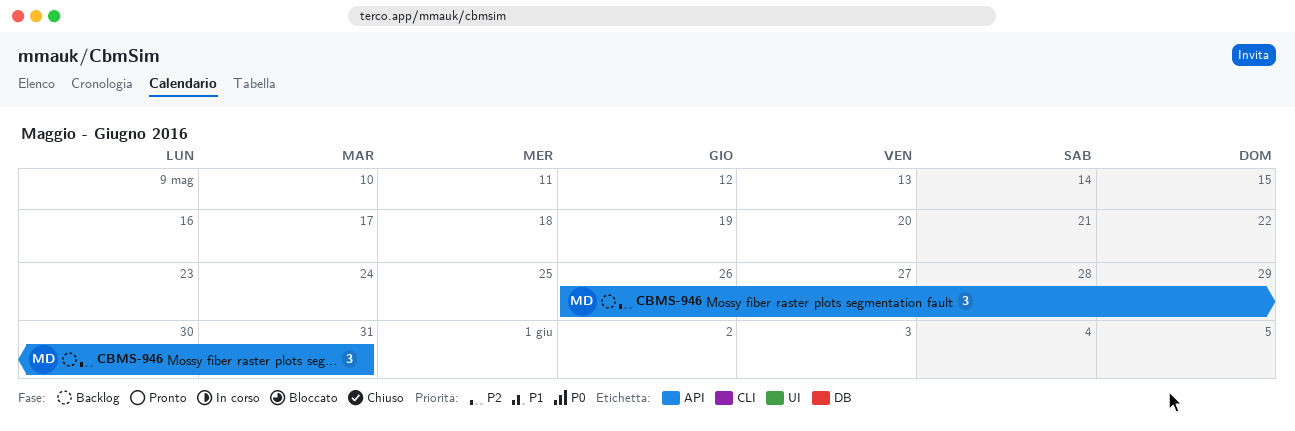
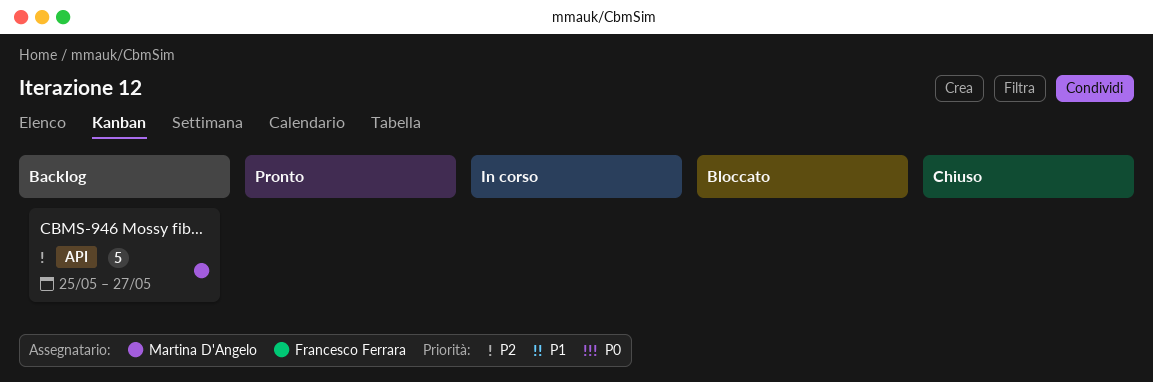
CBMS-946, estimate: 3 -> 5
CBMS-946, start: May 26 -> May 25
CBMS-946, due: May 31 -> May 27

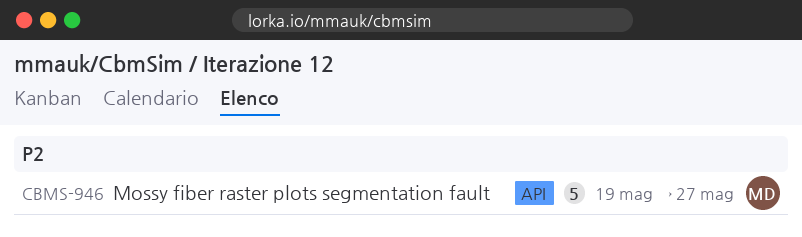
CBMS-946, start: May 25 -> May 19

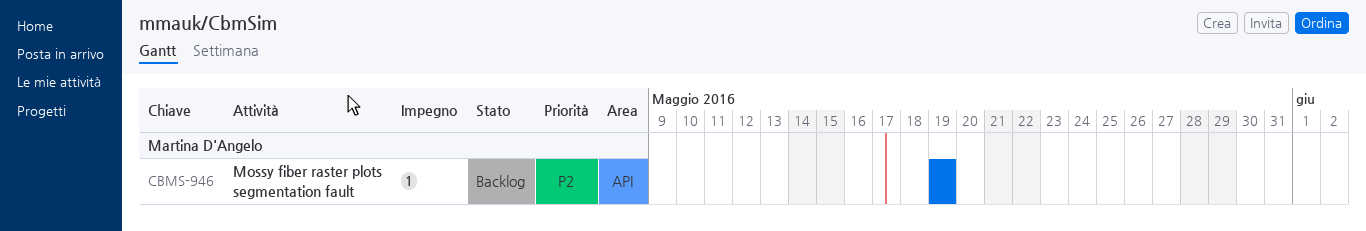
CBMS-946, estimate: 5 -> 1
CBMS-946, due: May 27 -> May 19

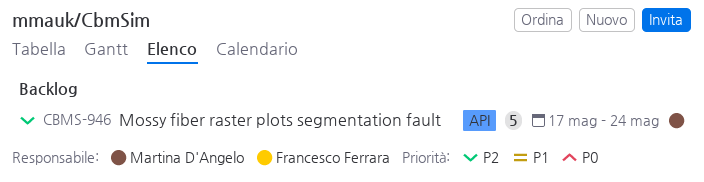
CBMS-946, estimate: 1 -> 5
CBMS-946, start: May 19 -> May 17
CBMS-946, due: May 19 -> May 24

